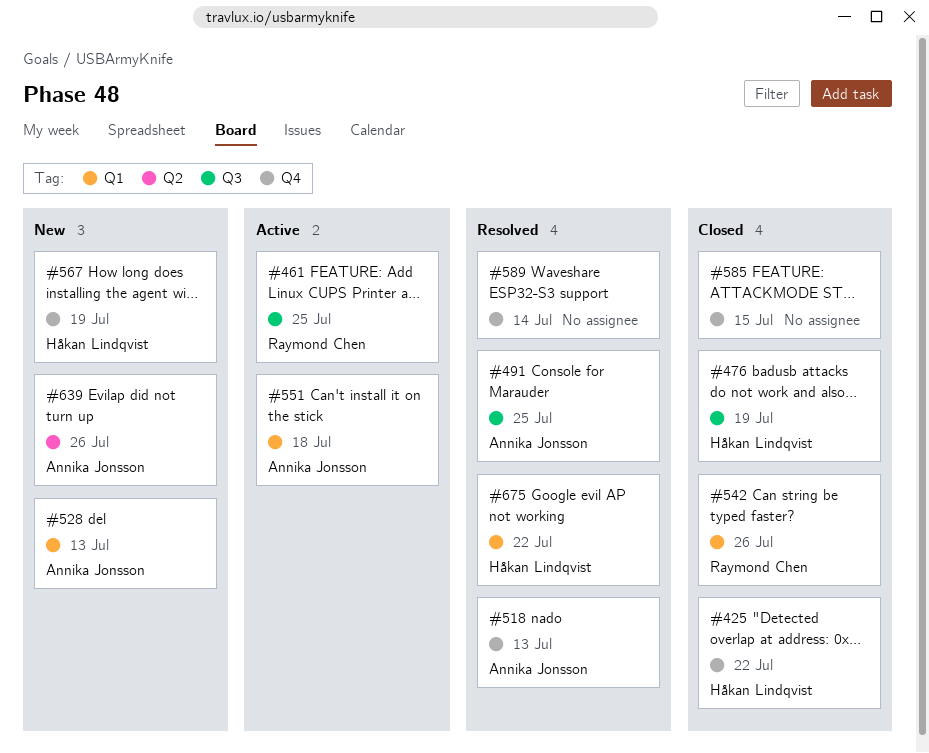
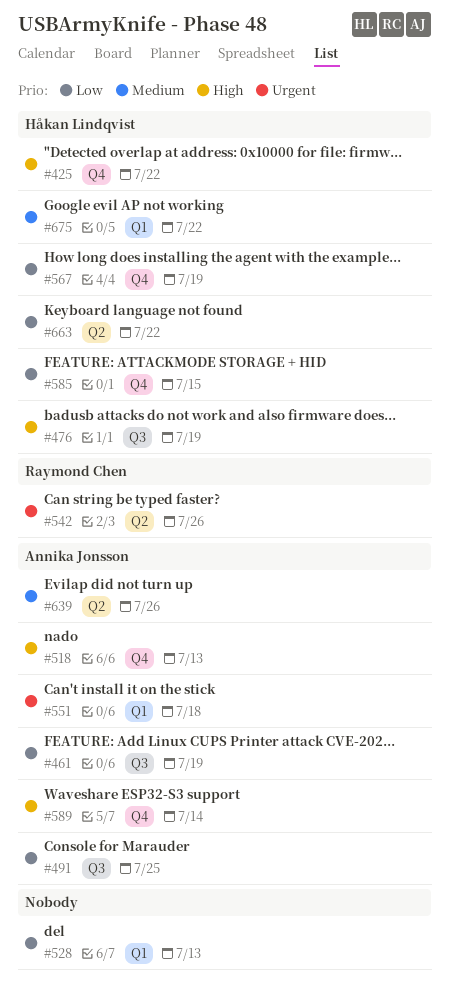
#461, owner: Raymond Chen -> Annika Jonsson
#461, due: Jul 25 -> Jul 19
#528, owner: Annika Jonsson -> none
#542, label: Q1 -> Q2
#585, owner: none -> Håkan Lindqvist
#589, owner: none -> Annika Jonsson
#663: none -> present

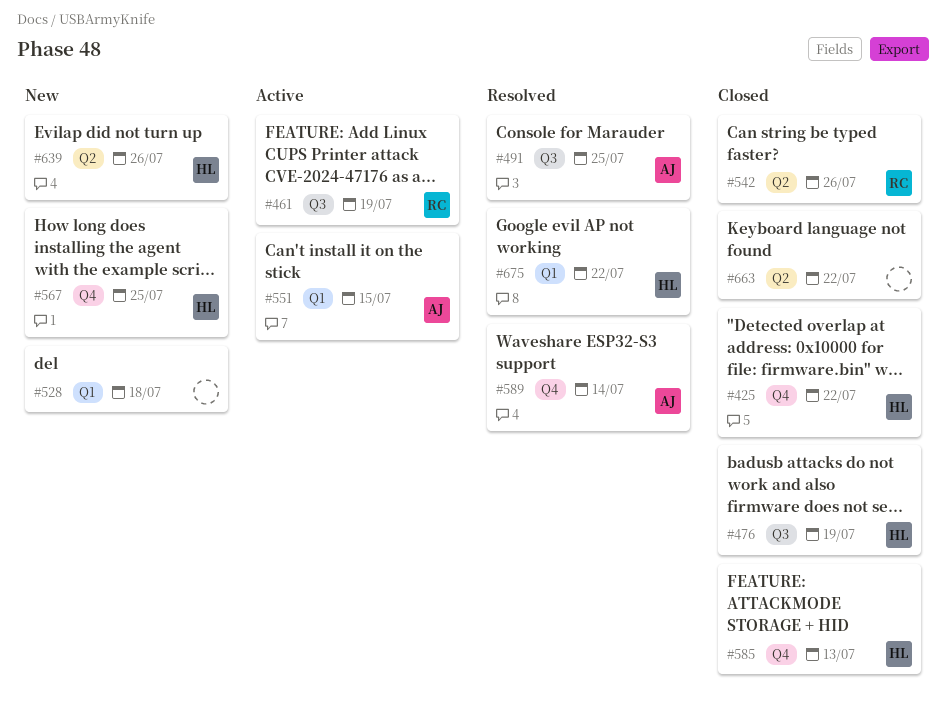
#461, owner: Annika Jonsson -> Raymond Chen
#518: present -> none
#528, due: Jul 13 -> Jul 18
#551, due: Jul 18 -> Jul 15
#567, due: Jul 19 -> Jul 25
#585, due: Jul 15 -> Jul 13
#639, owner: Annika Jonsson -> Håkan Lindqvist
#663, owner: Håkan Lindqvist -> none

